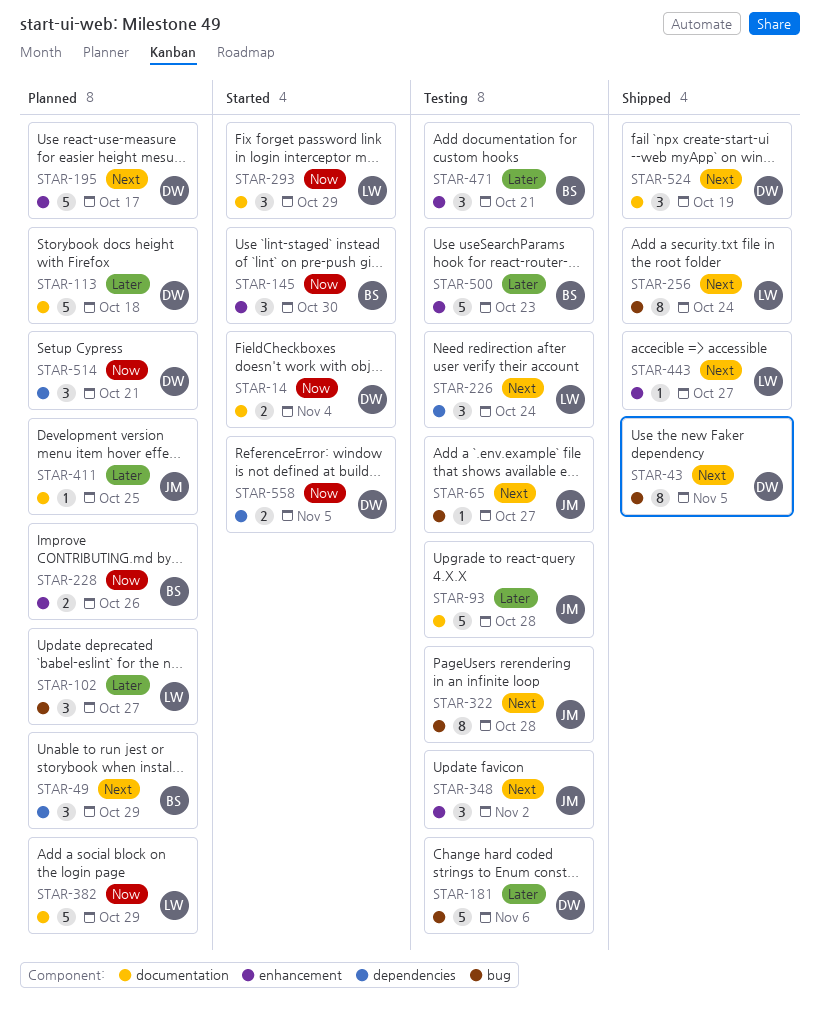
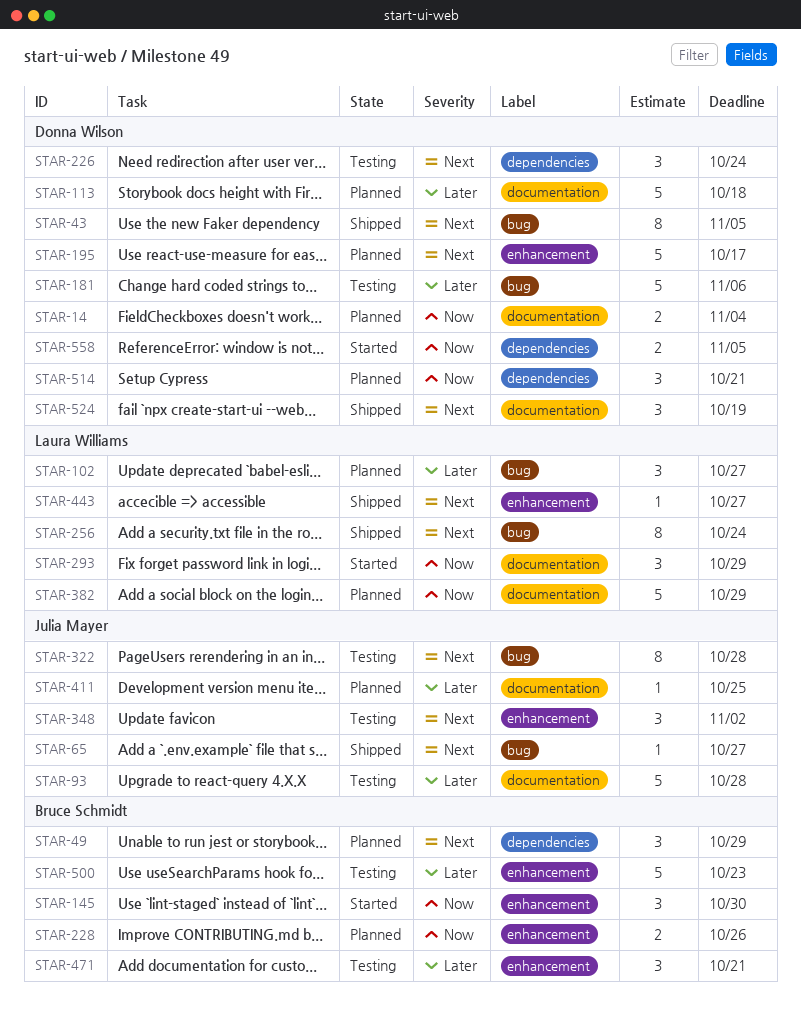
STAR-14, status: Started -> Planned
STAR-65, status: Testing -> Shipped
STAR-226, owner: Laura Williams -> Donna Wilson

